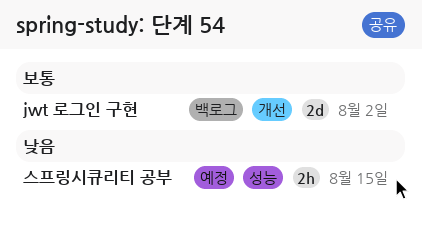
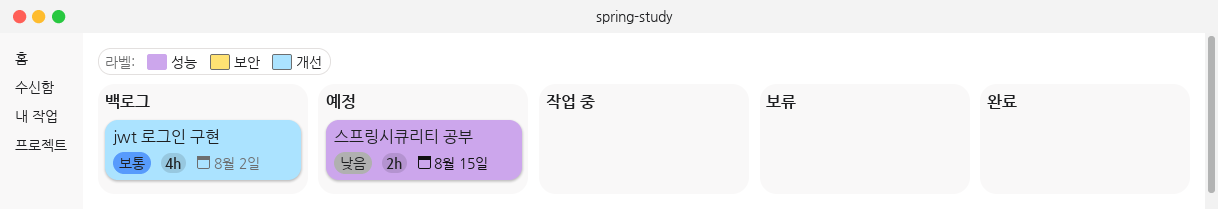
jwt 로그인 구현, estimate: 2d -> 4h

